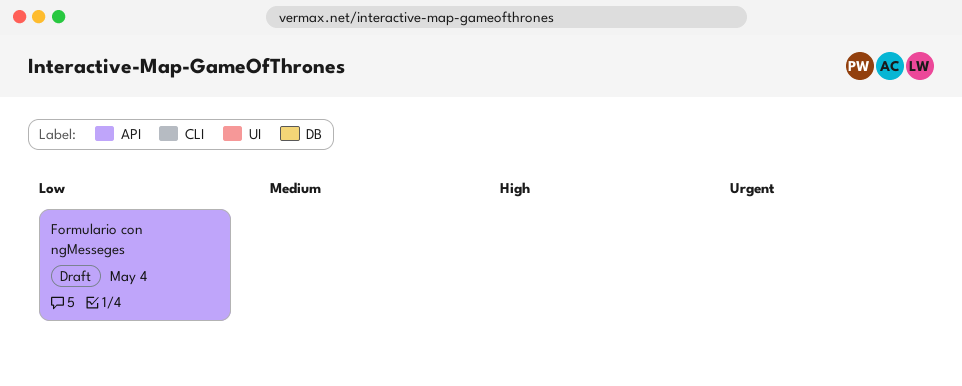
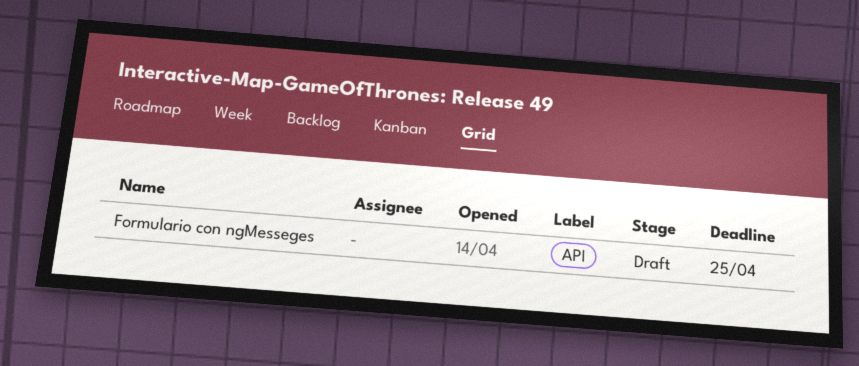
Formulario con ngMesseges, due: May 4 -> Apr 25

